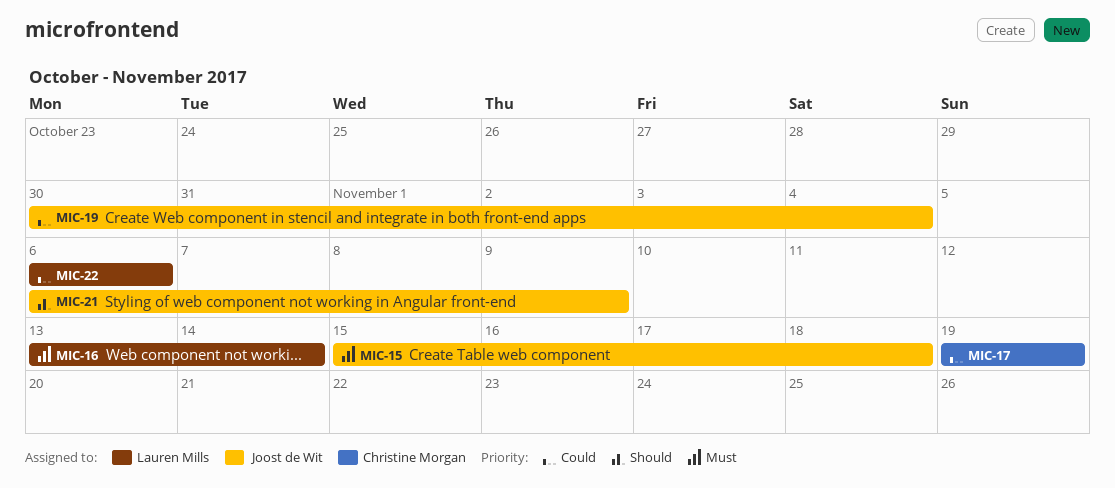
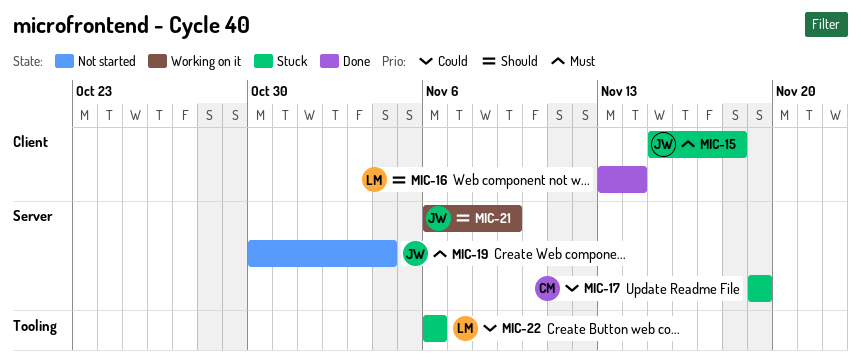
MIC-16, priority: Must -> Should
MIC-19, priority: Could -> Must

